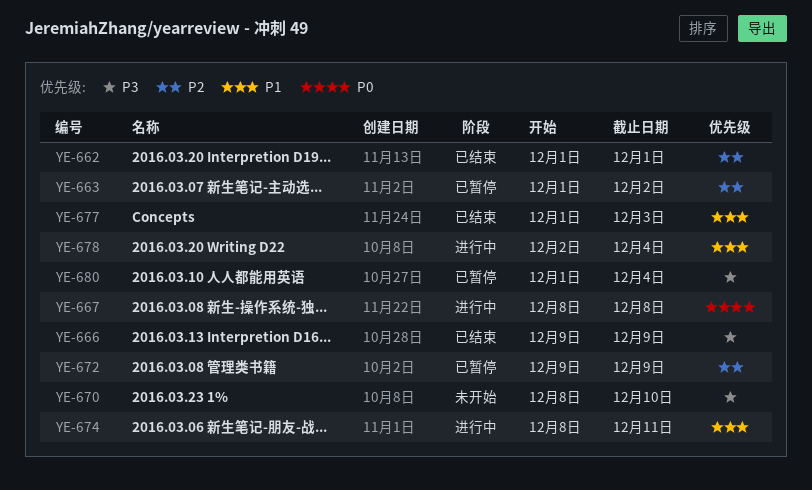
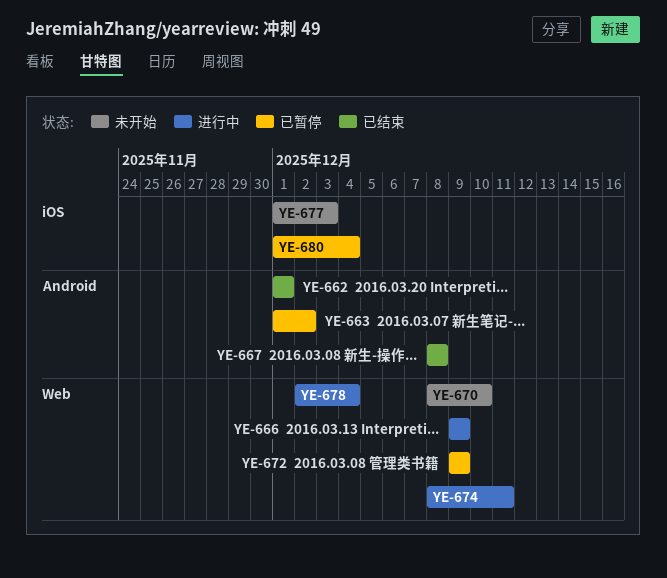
YE-666, status: 已结束 -> 进行中
YE-667, status: 进行中 -> 已结束
YE-677, status: 已结束 -> 未开始

